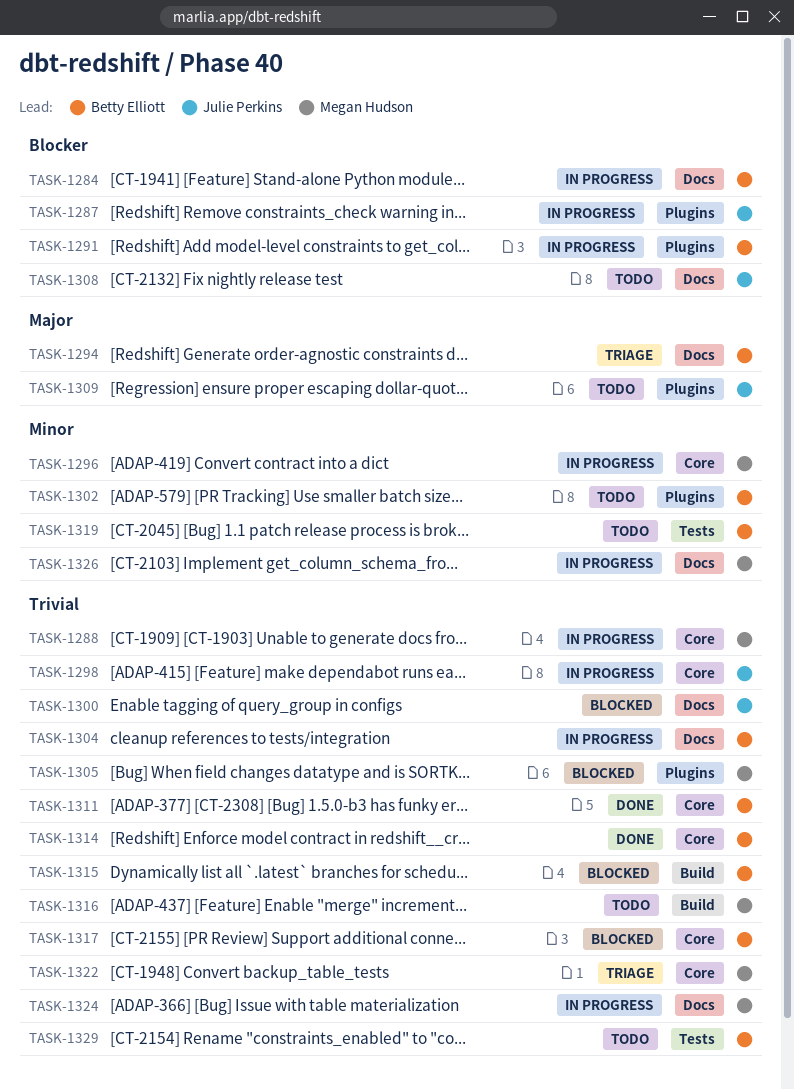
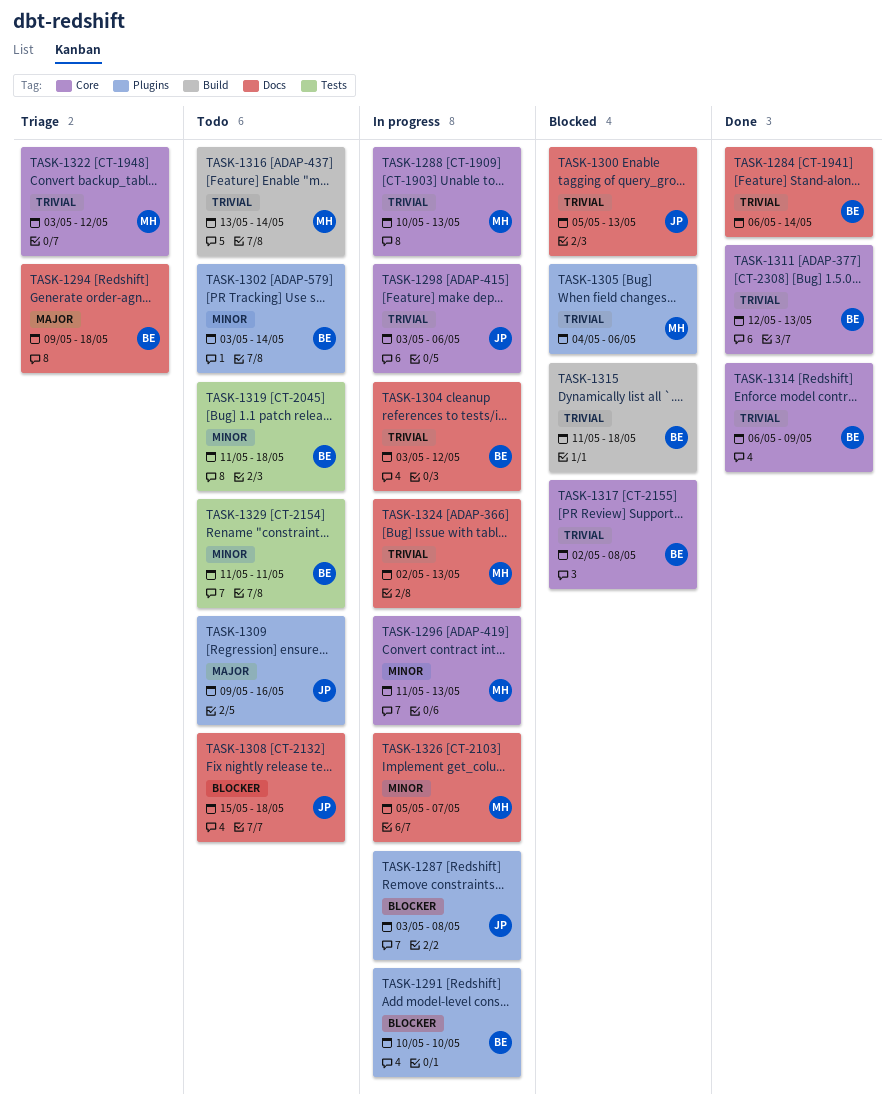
TASK-1284, status: In progress -> Done
TASK-1284, priority: Blocker -> Trivial
TASK-1329, priority: Trivial -> Minor

